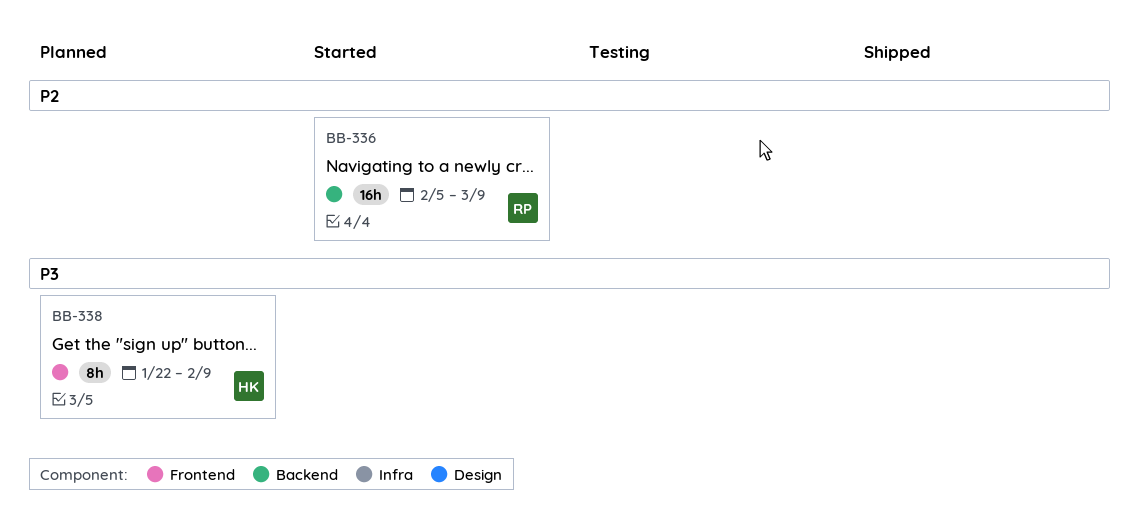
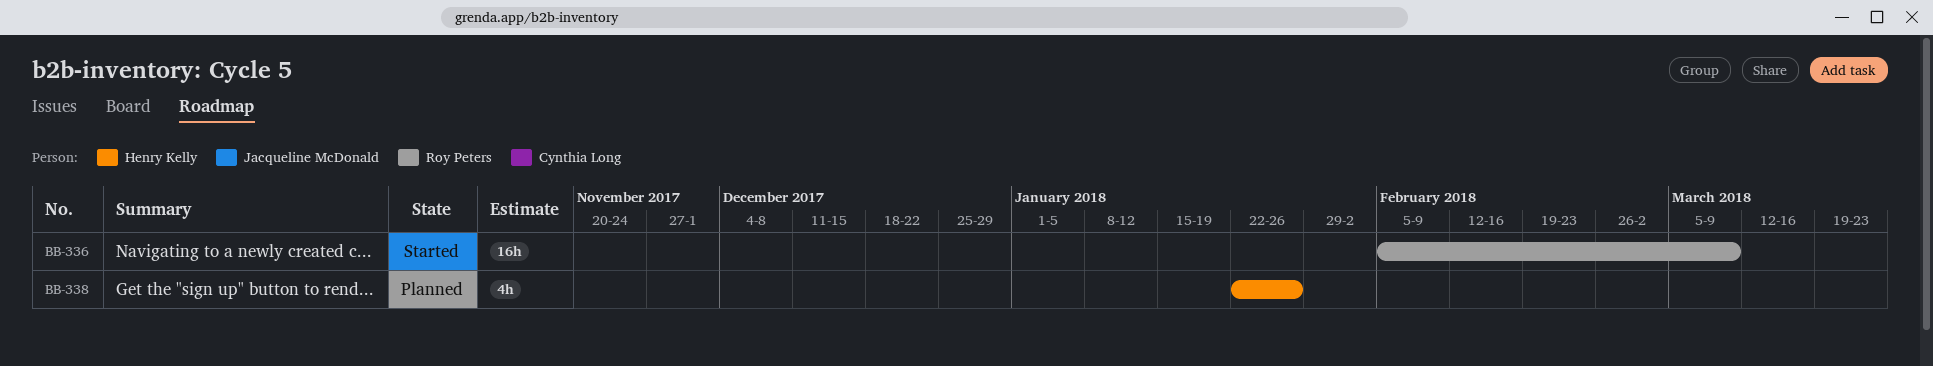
BB-338, estimate: 8h -> 4h
BB-338, due: Feb 9 -> Jan 26

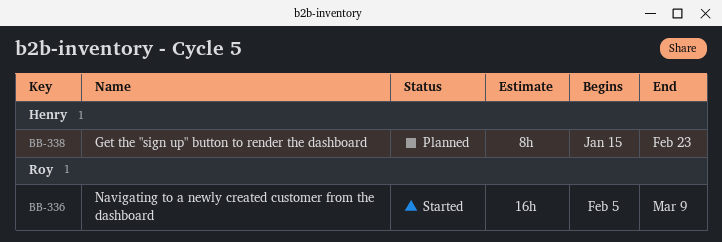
BB-338, estimate: 4h -> 8h
BB-338, start: Jan 22 -> Jan 15
BB-338, due: Jan 26 -> Feb 23

